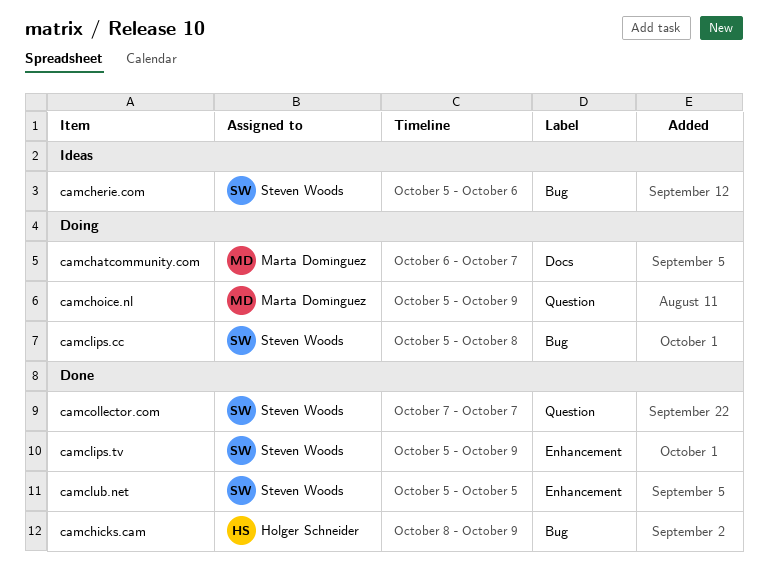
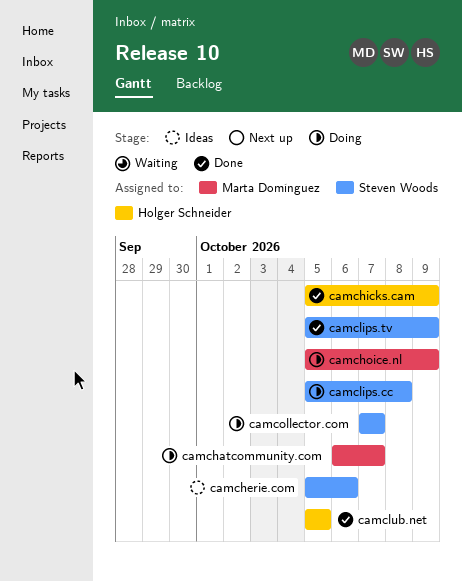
camchicks.cam, start: Oct 8 -> Oct 5
camclub.net, owner: Steven Woods -> Holger Schneider
camcollector.com, status: Done -> Doing

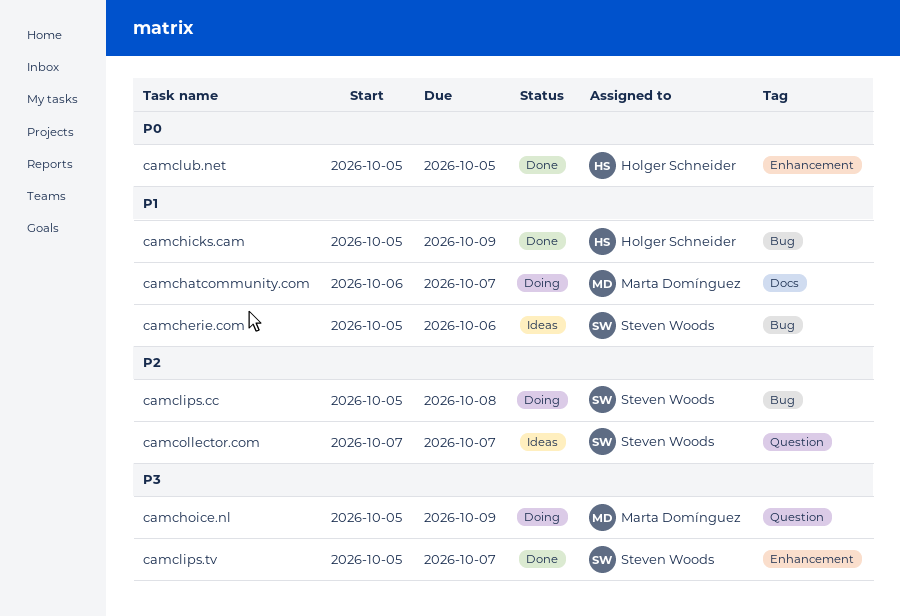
camclips.tv, due: Oct 9 -> Oct 7
camcollector.com, status: Doing -> Ideas

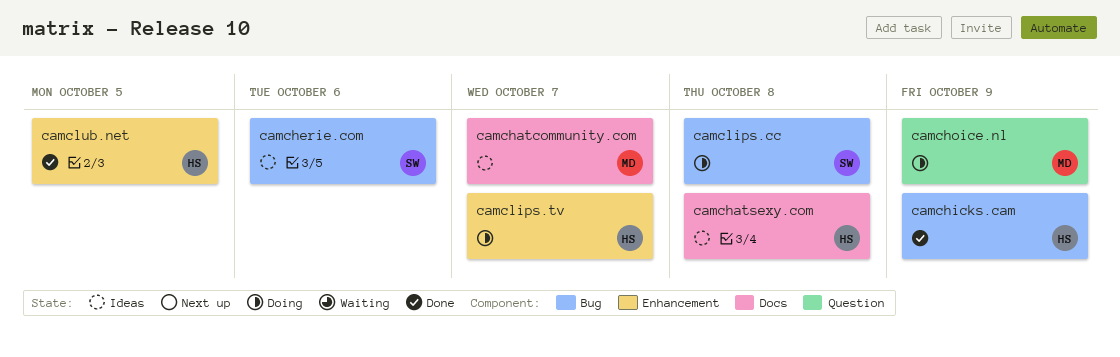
camchatcommunity.com, status: Doing -> Ideas
camchatsexy.com: none -> present
camclips.tv, status: Done -> Doing
camclips.tv, owner: Steven Woods -> Holger Schneider
camcollector.com: present -> none

